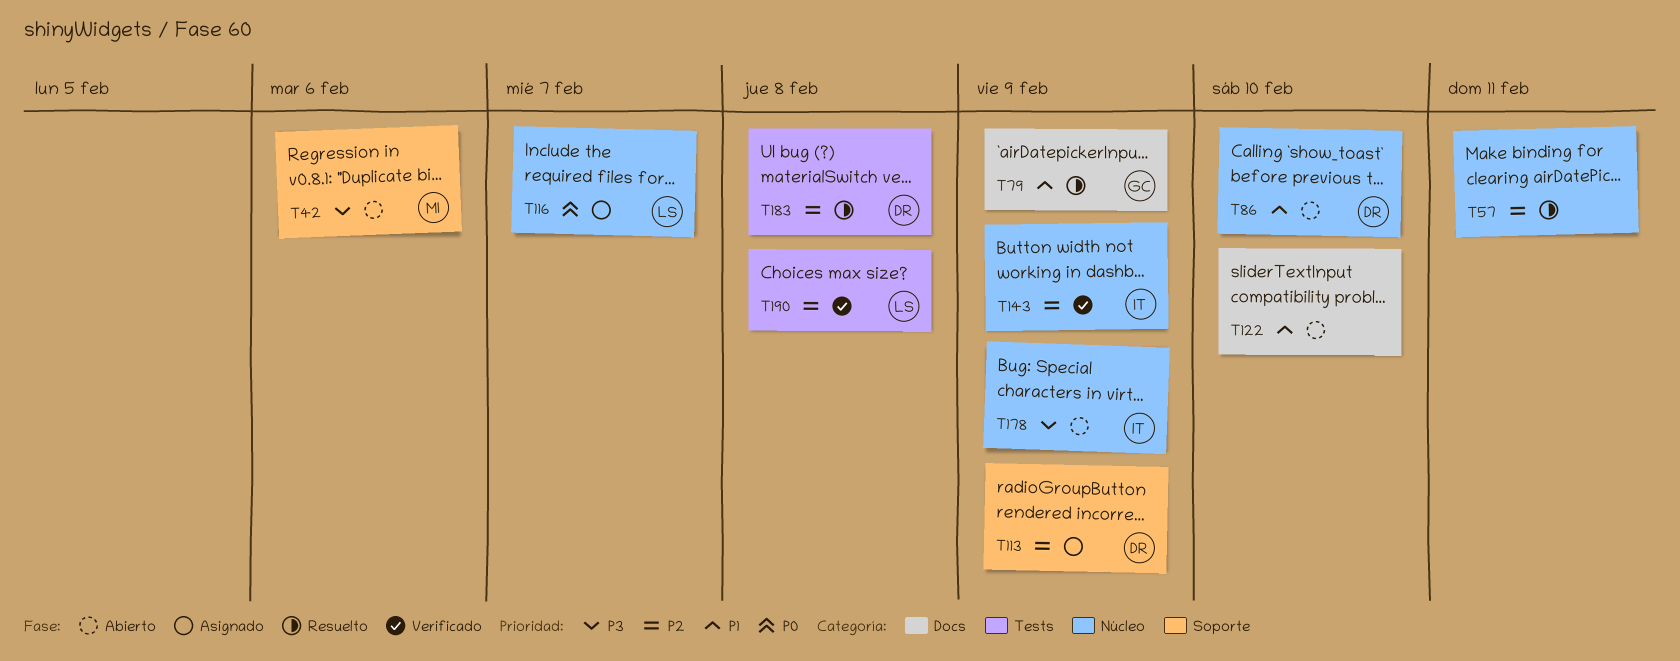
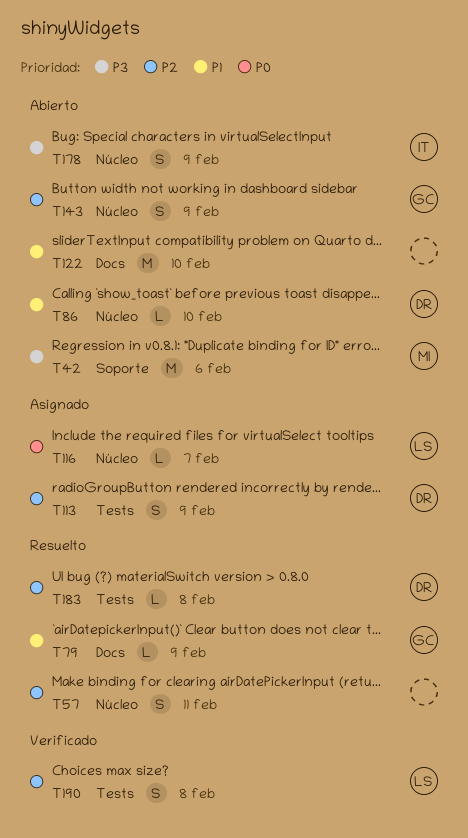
T113, label: Soporte -> Tests
T143, status: Verificado -> Abierto
T143, owner: IT -> GC

